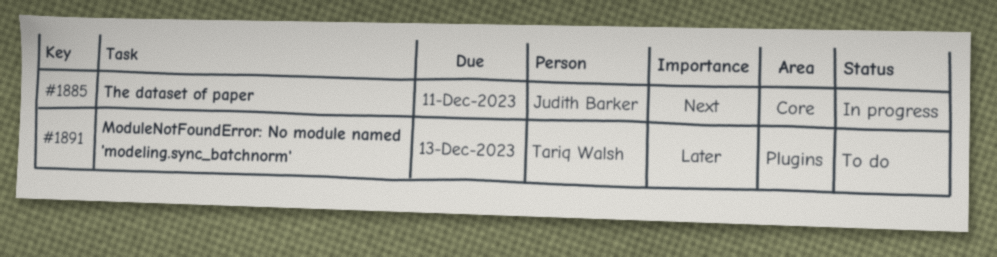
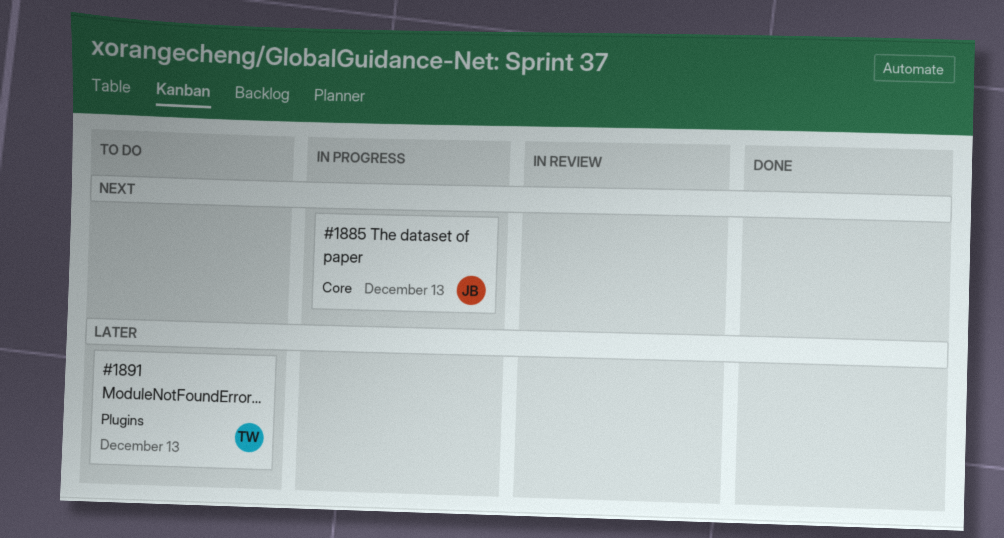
#1885, due: Dec 11 -> Dec 13

